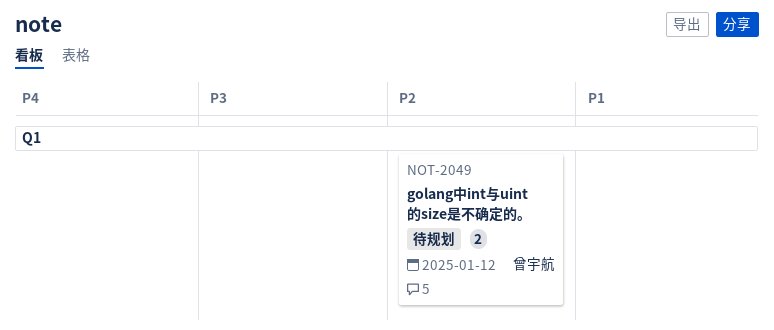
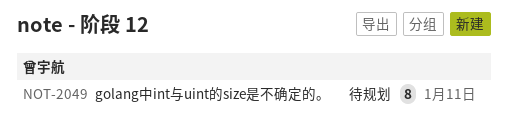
NOT-2049, estimate: 2 -> 8
NOT-2049, due: Jan 12 -> Jan 11

